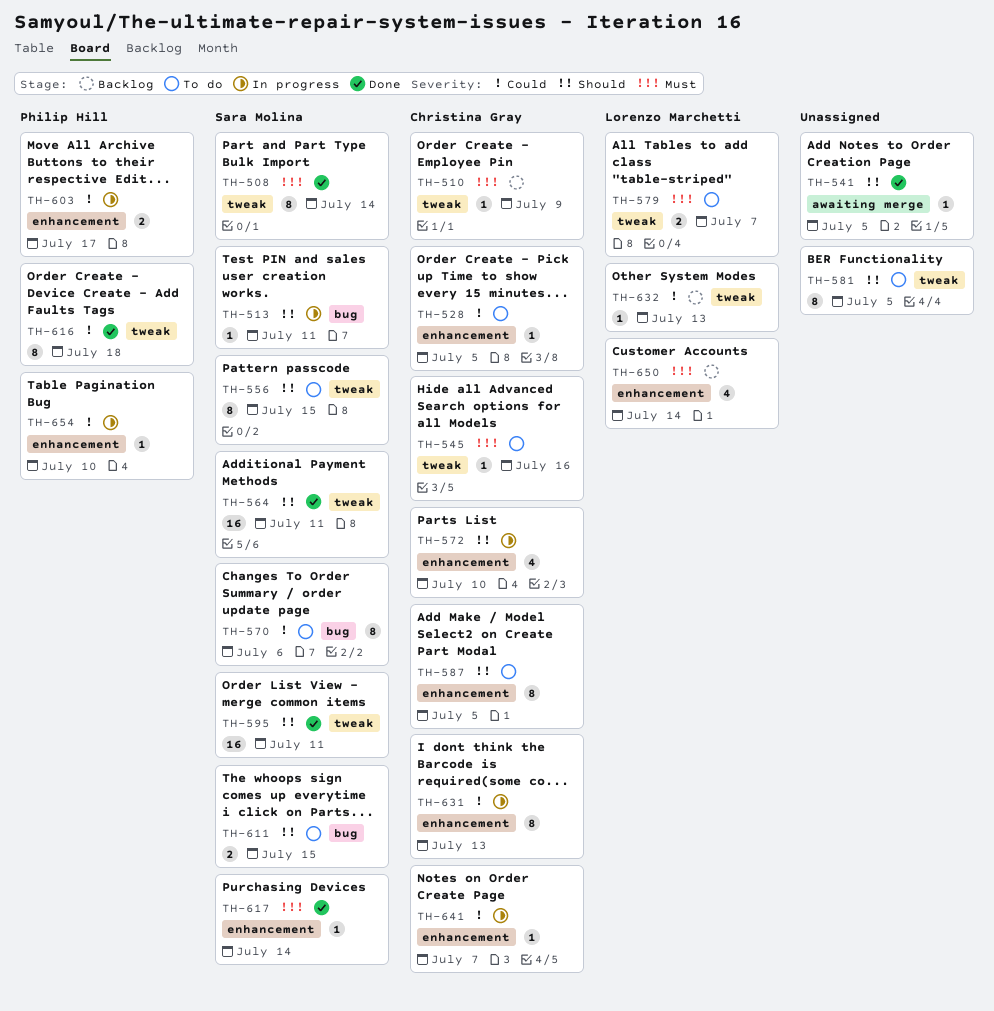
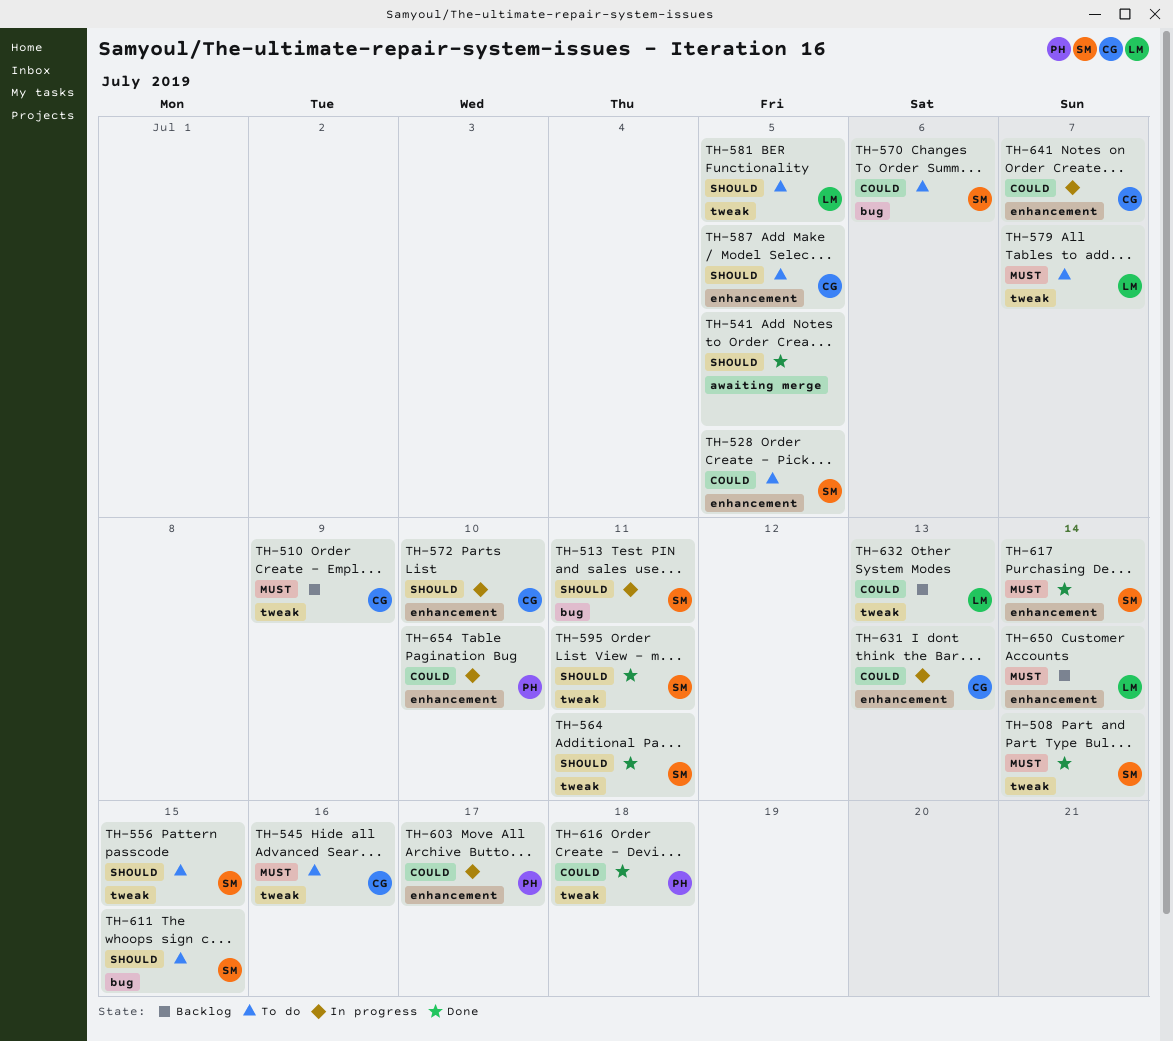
TH-528, owner: Christina Gray -> Sara Molina
TH-581, owner: none -> Lorenzo Marchetti

